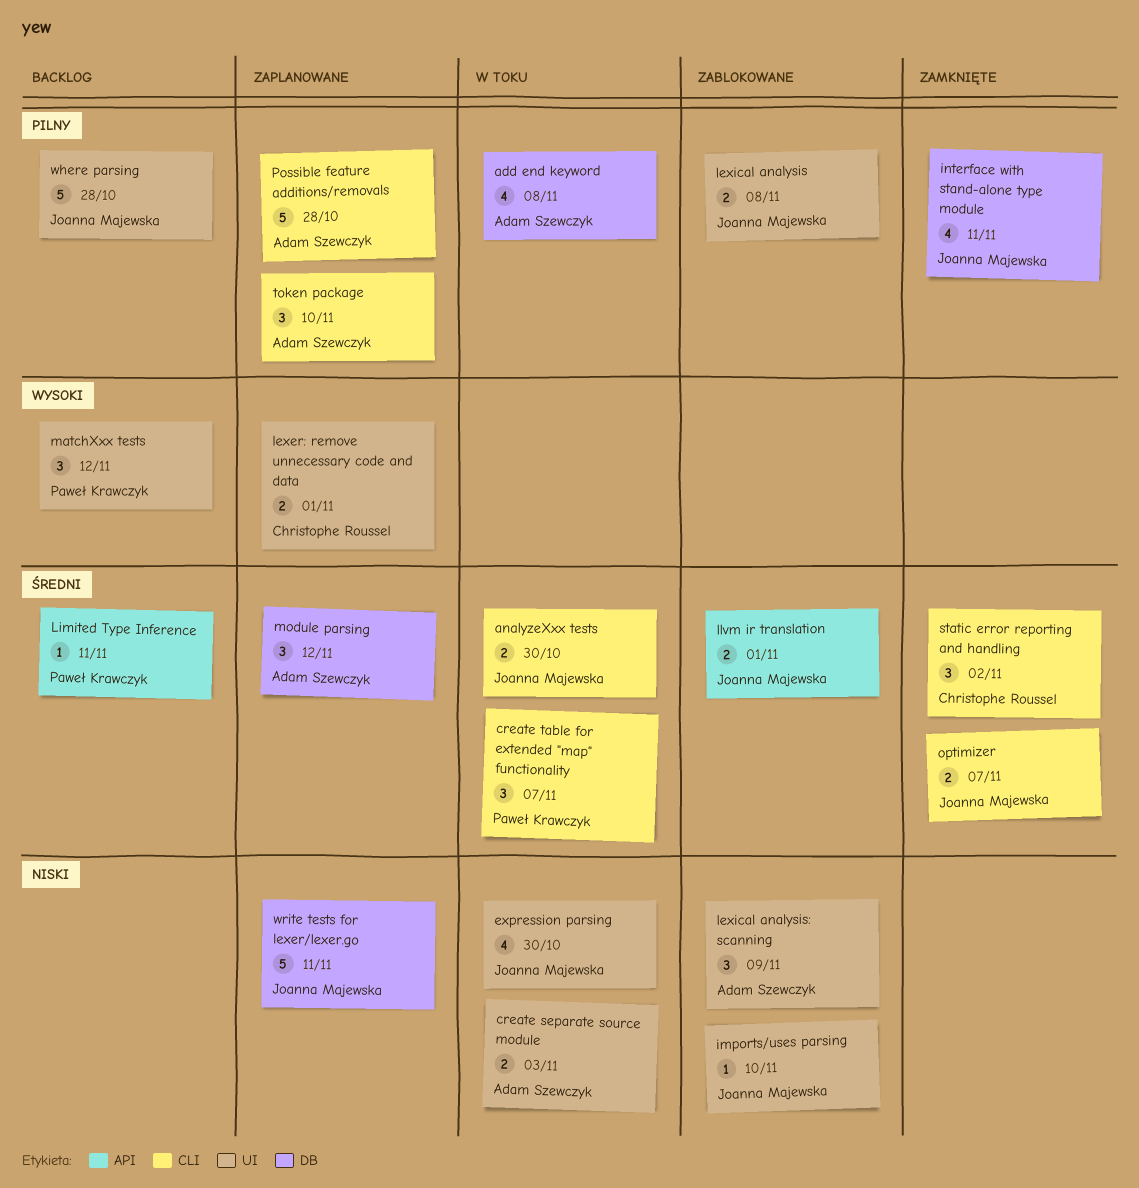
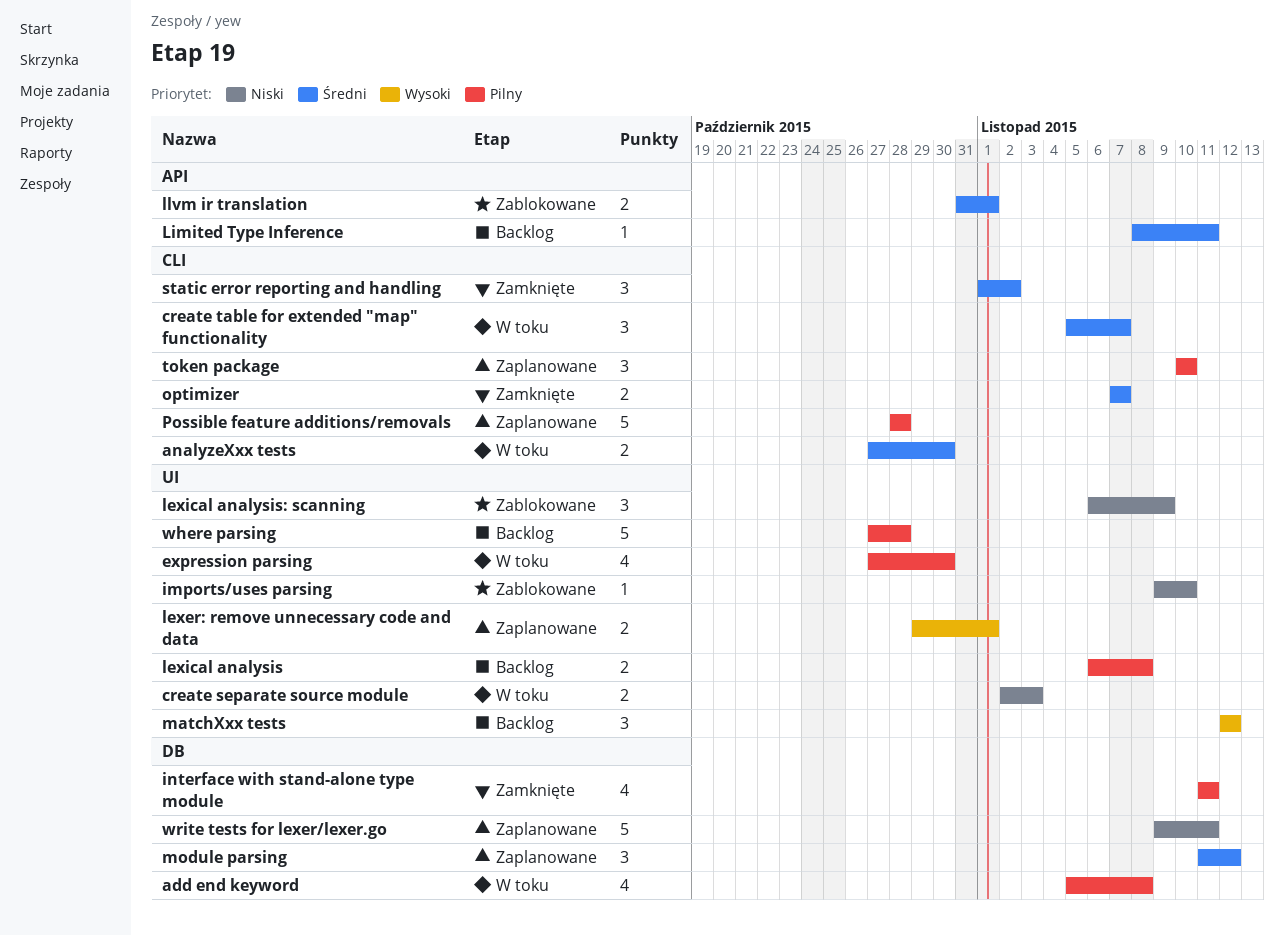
expression parsing, priority: Niski -> Pilny
lexical analysis, status: Zablokowane -> Backlog

